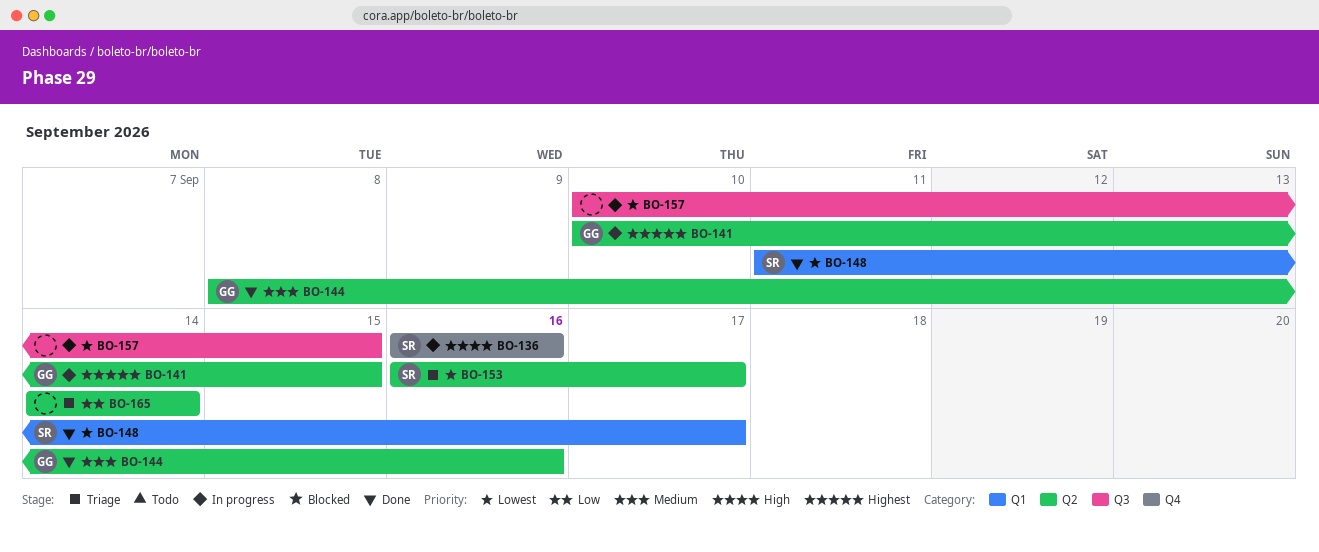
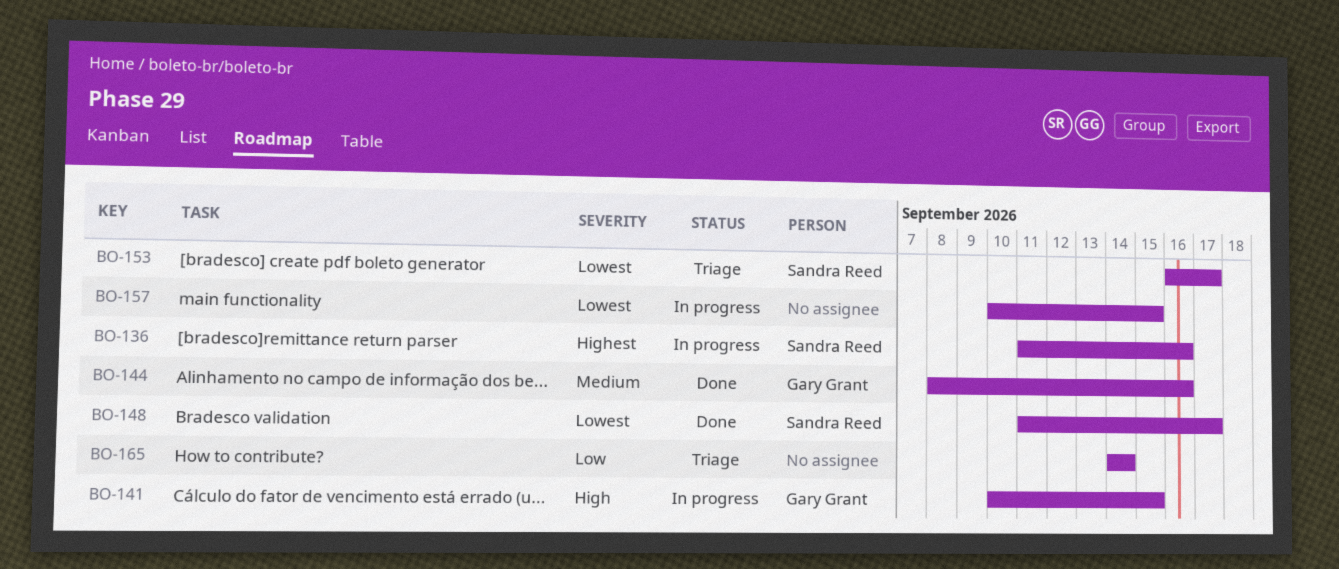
BO-136, priority: High -> Highest
BO-136, start: Sep 16 -> Sep 11
BO-141, priority: Highest -> High

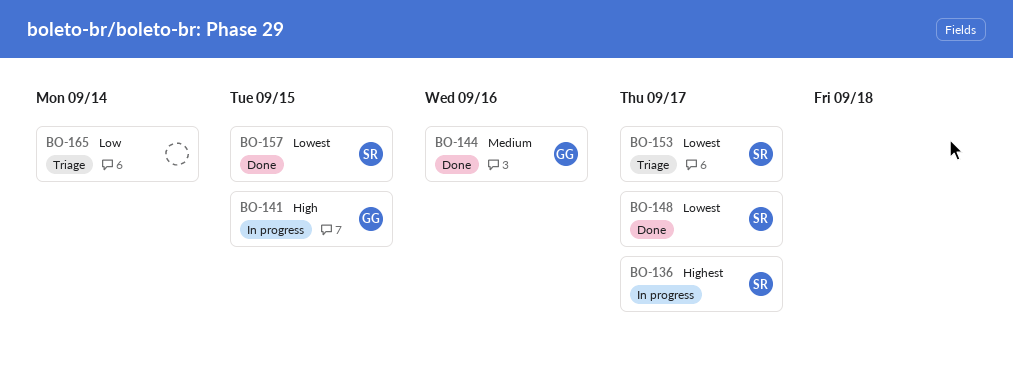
BO-136, due: Sep 16 -> Sep 17
BO-157, status: In progress -> Done
BO-157, owner: none -> Sandra Reed

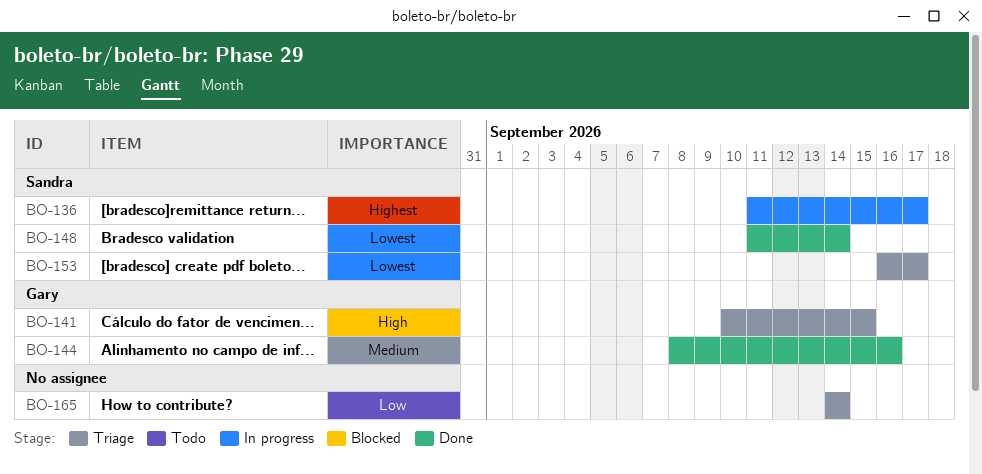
BO-141, status: In progress -> Triage
BO-148, due: Sep 17 -> Sep 14
BO-157: present -> none

